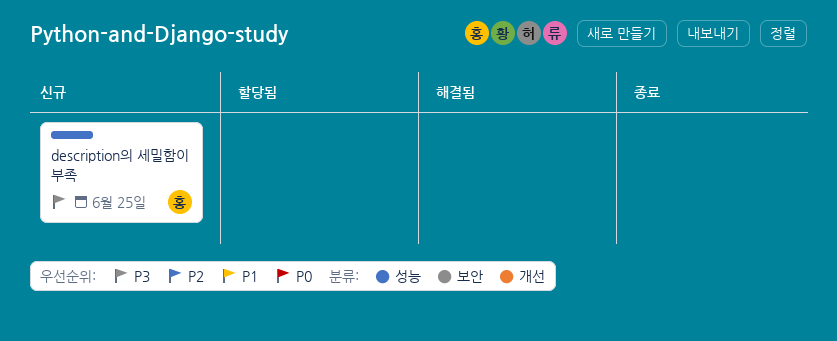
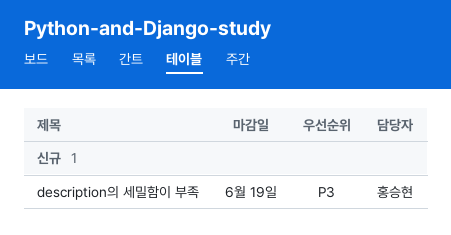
description의 세밀함이 부족, due: Jun 25 -> Jun 19

